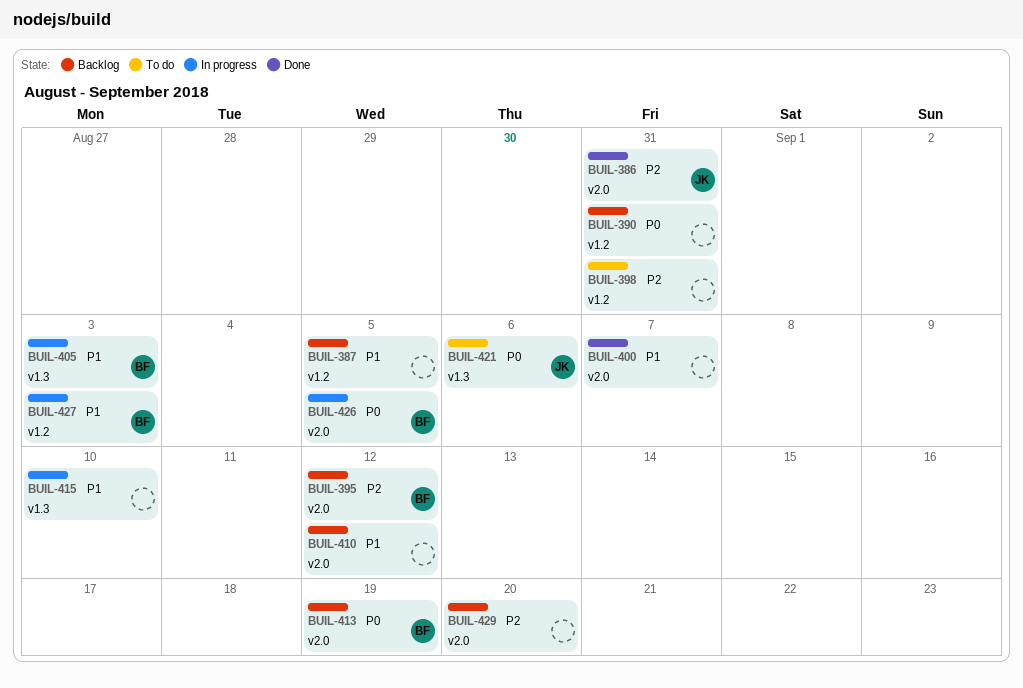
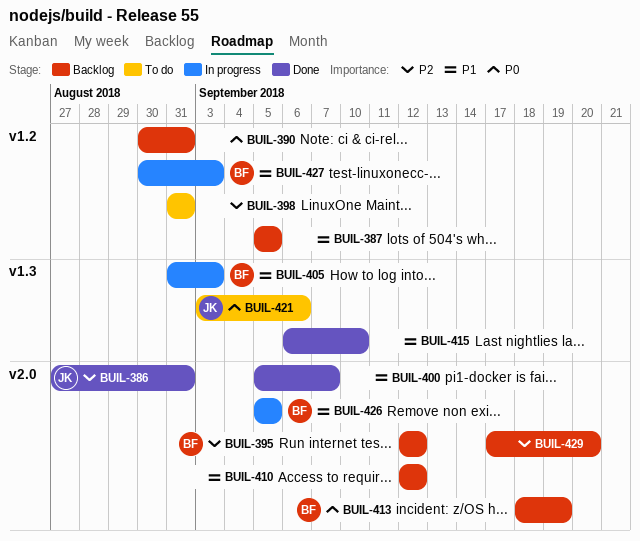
BUIL-415, status: In progress -> Done
BUIL-426, priority: P0 -> P1

